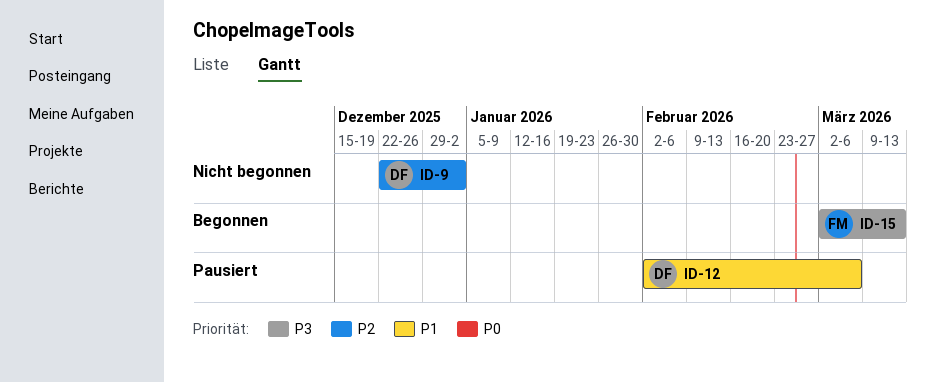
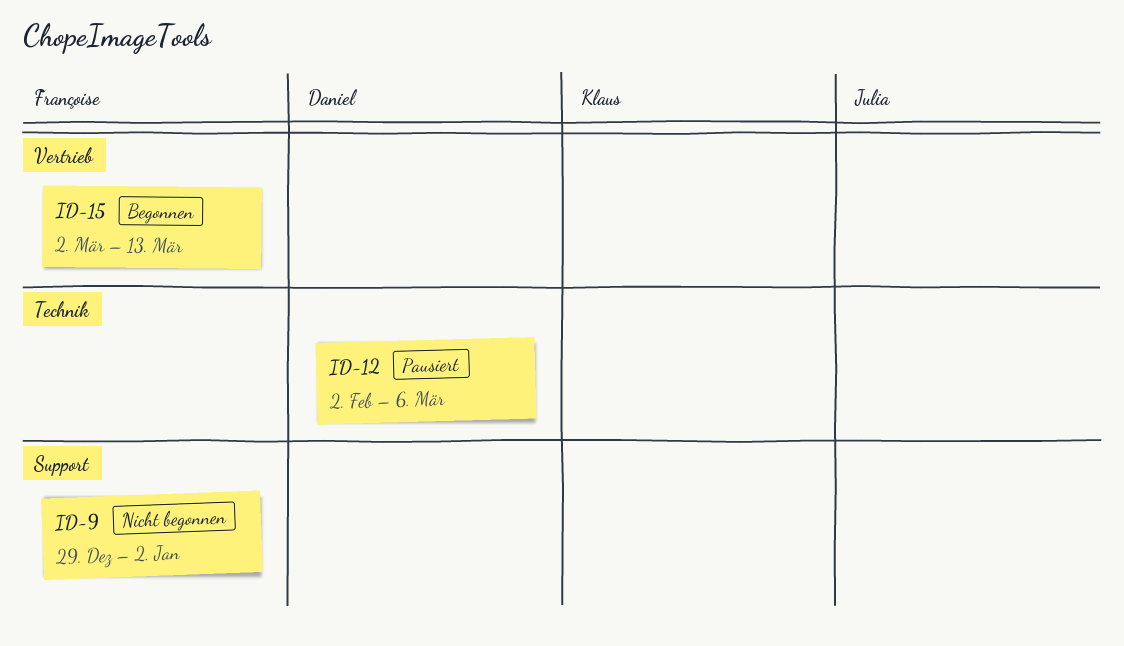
ID-9, owner: Daniel -> Françoise
ID-9, start: Dec 22 -> Dec 29

